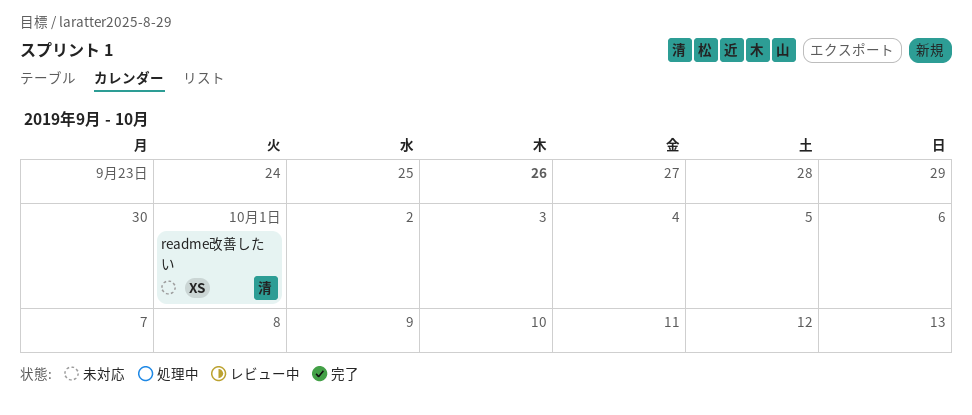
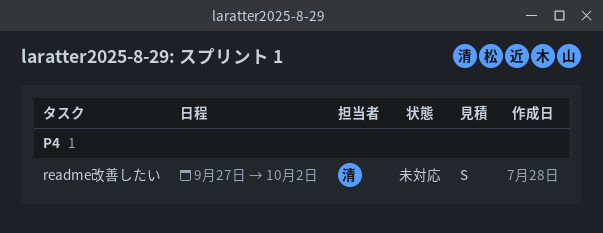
readme改善したい, estimate: XS -> S
readme改善したい, due: Oct 1 -> Oct 2

